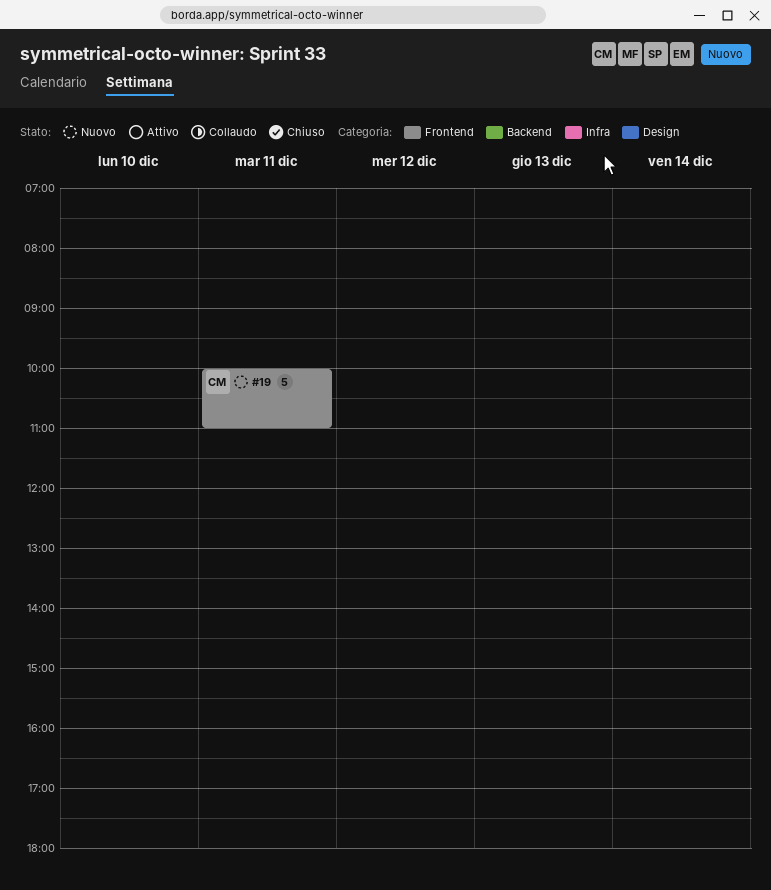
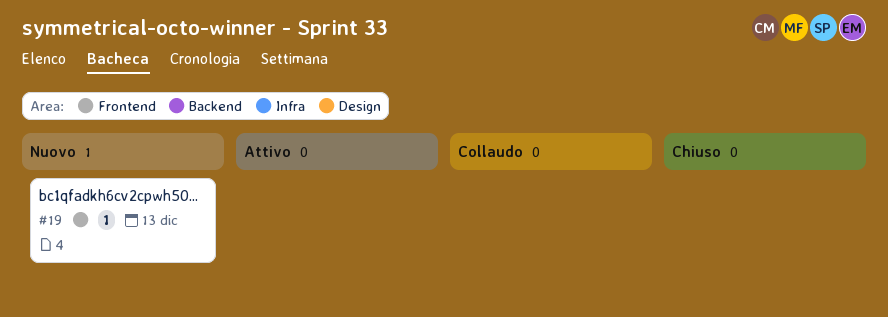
#19, estimate: 5 -> 1
#19, day: Dec 11 -> Dec 13

